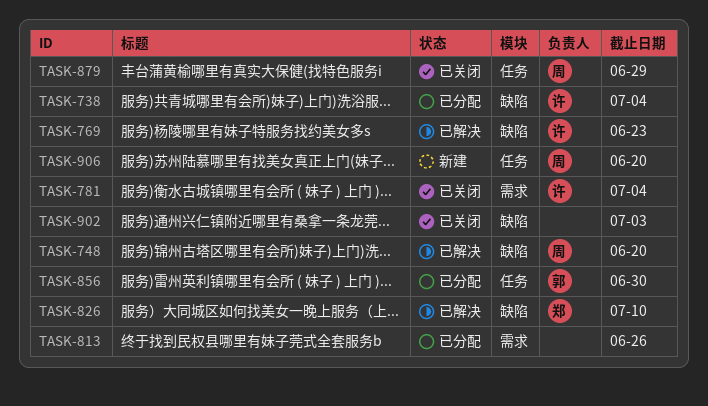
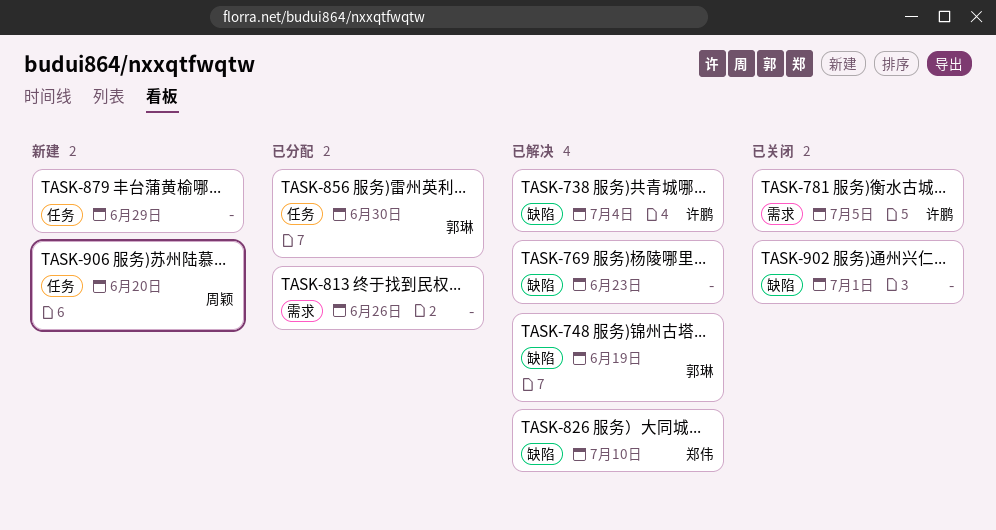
TASK-738, status: 已分配 -> 已解决
TASK-748, owner: 周颖 -> 郭琳
TASK-748, due: Jun 20 -> Jun 19
TASK-769, owner: 许鹏 -> none
TASK-781, due: Jul 4 -> Jul 5
TASK-879, status: 已关闭 -> 新建
TASK-879, owner: 周颖 -> none
TASK-902, due: Jul 3 -> Jul 1

